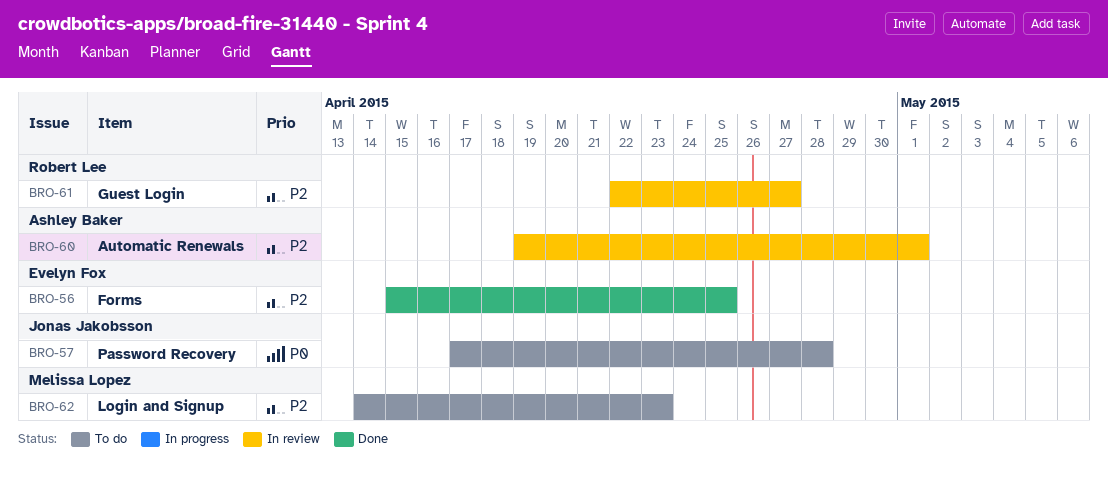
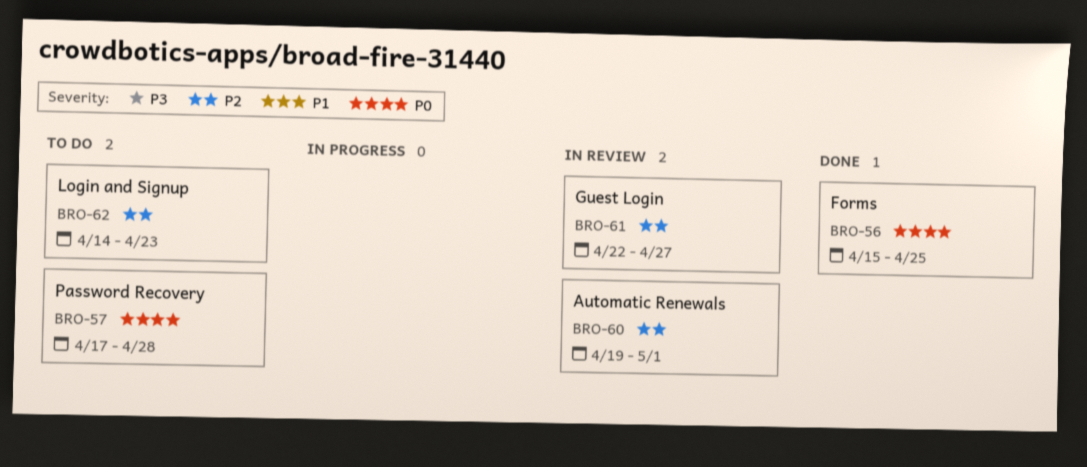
BRO-56, priority: P2 -> P0

